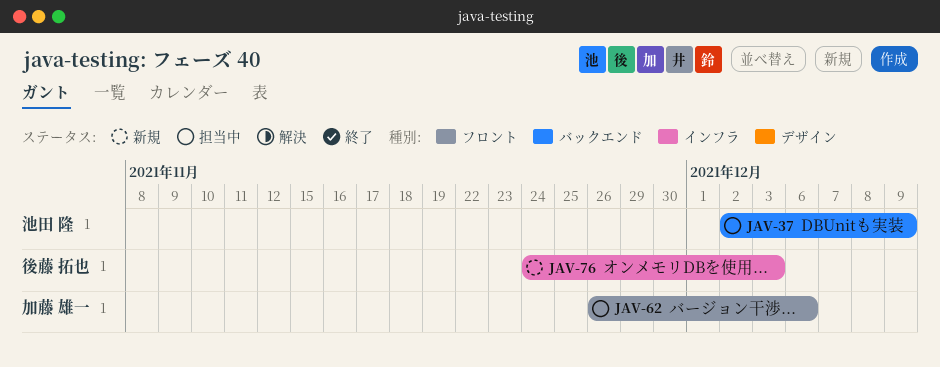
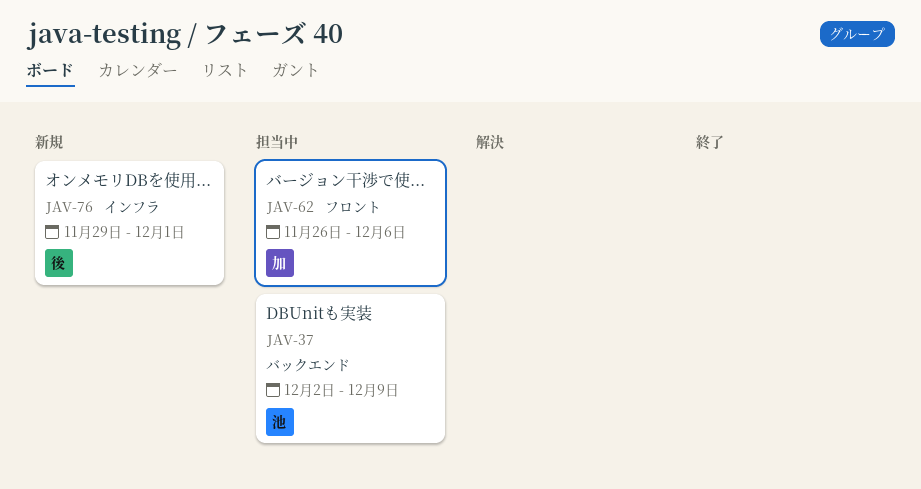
JAV-76, start: Nov 24 -> Nov 29
JAV-76, due: Dec 3 -> Dec 1

